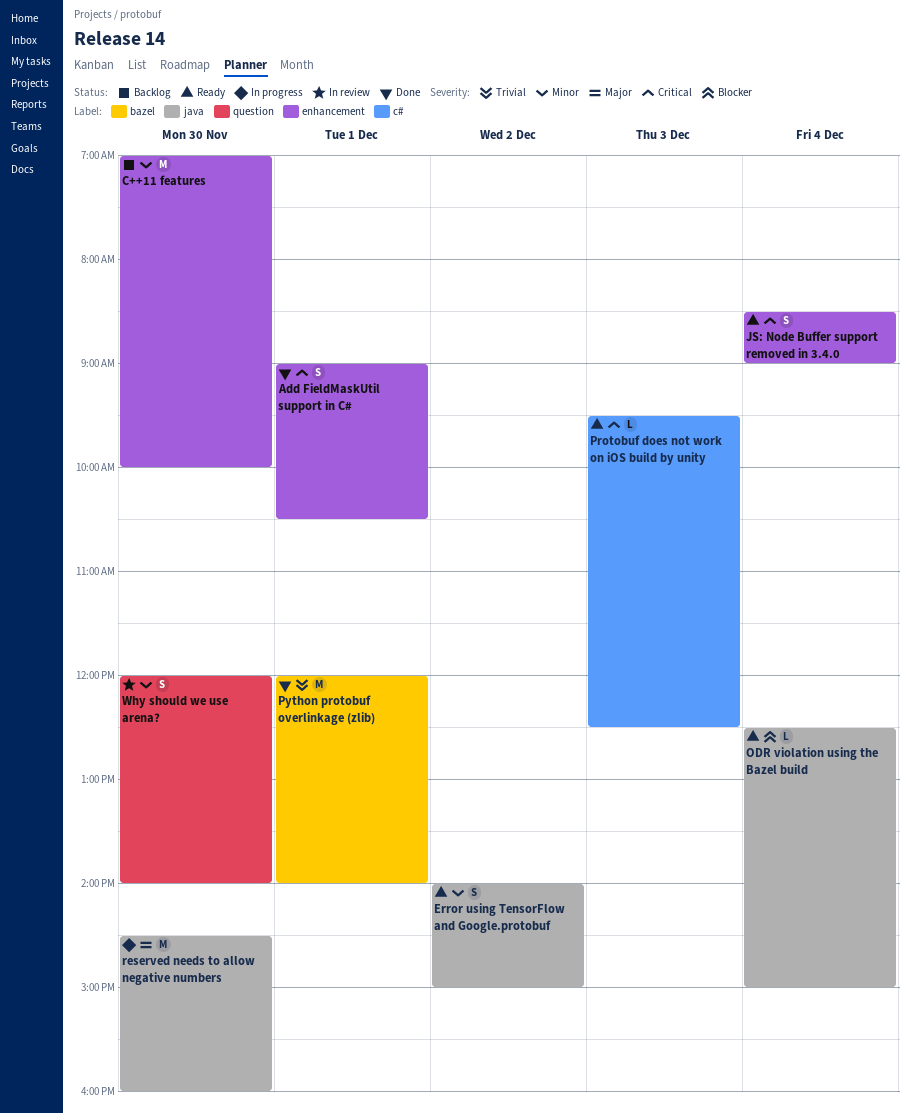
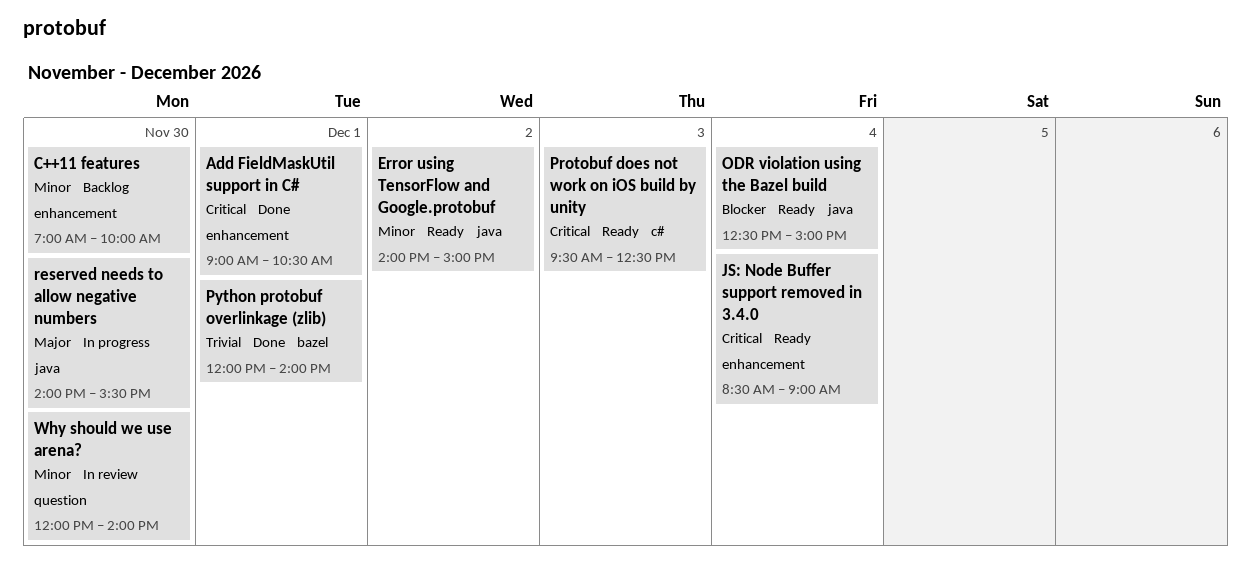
reserved needs to allow negative numbers, begins: 14:30 -> 14:00
reserved needs to allow negative numbers, ends: 16:00 -> 15:30

